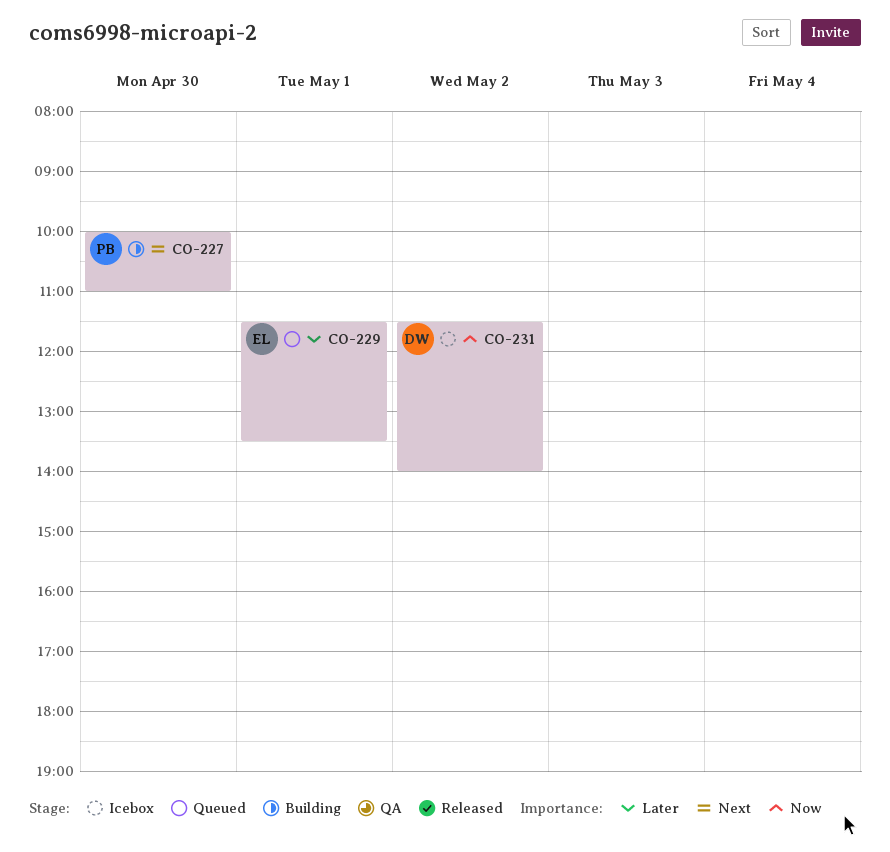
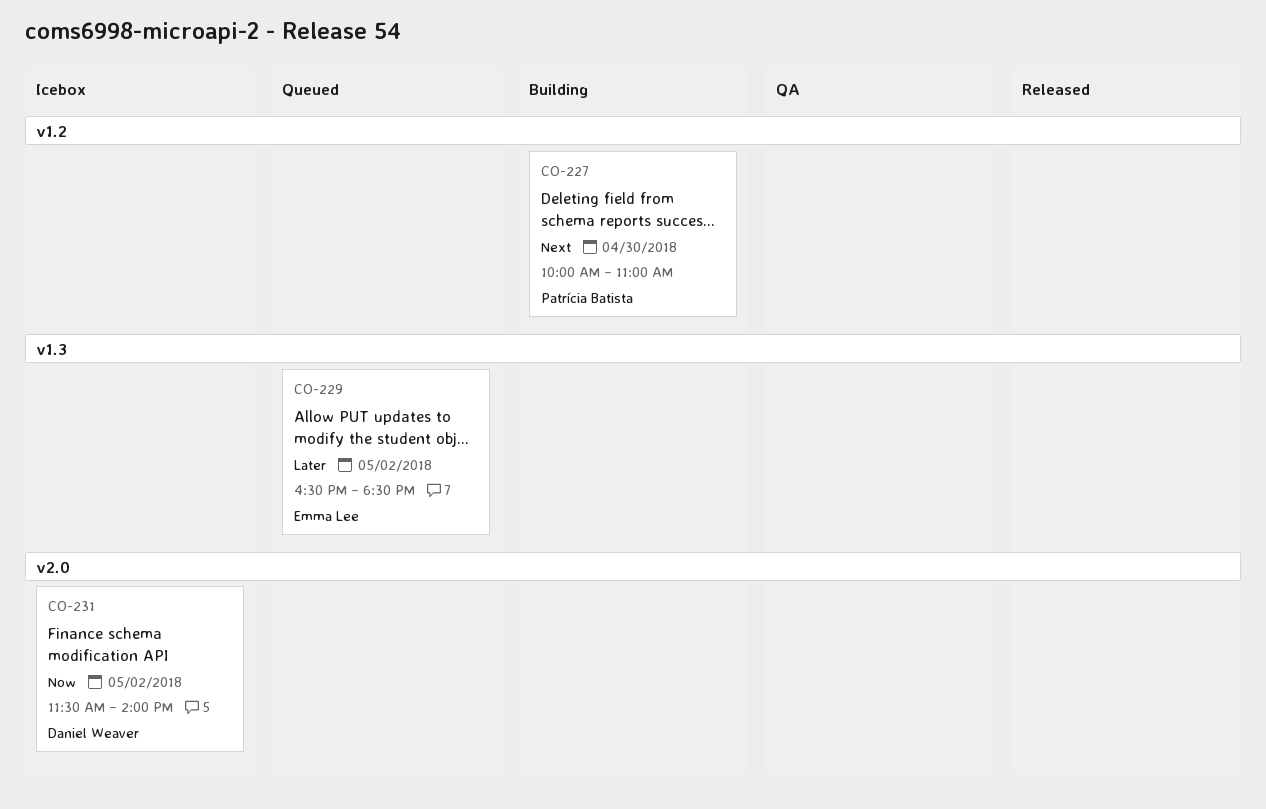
CO-229, day: May 1 -> May 2
CO-229, begins: 11:30 -> 16:30
CO-229, ends: 13:30 -> 18:30

